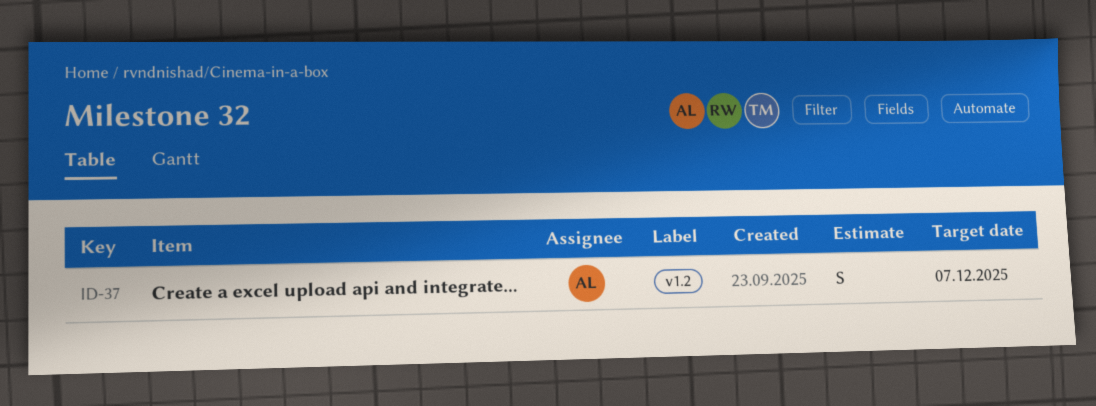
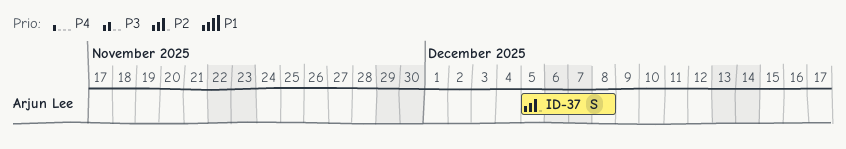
ID-37, due: Dec 7 -> Dec 8

